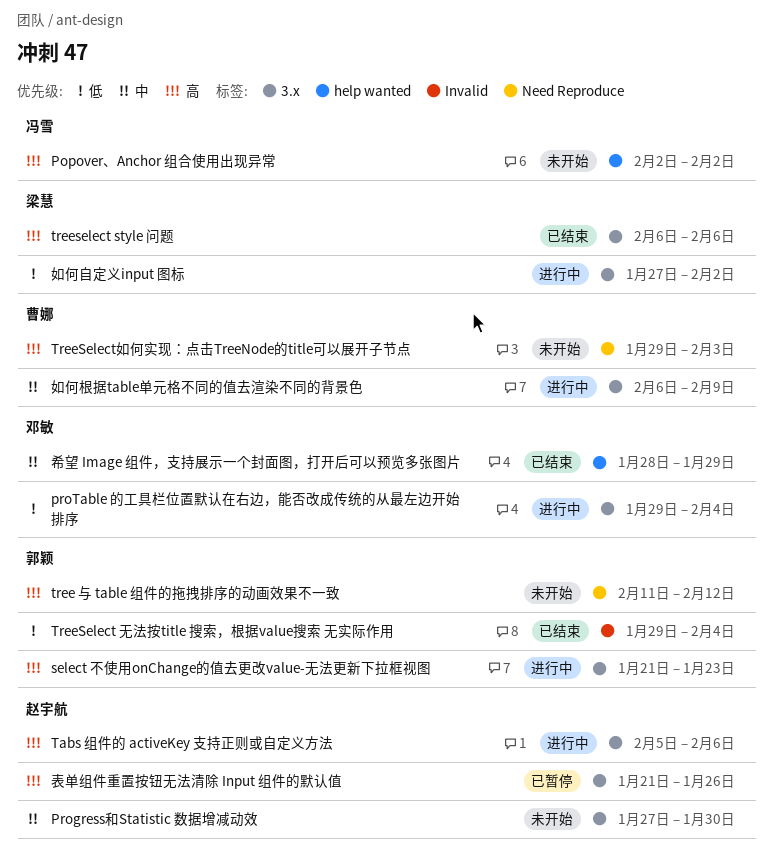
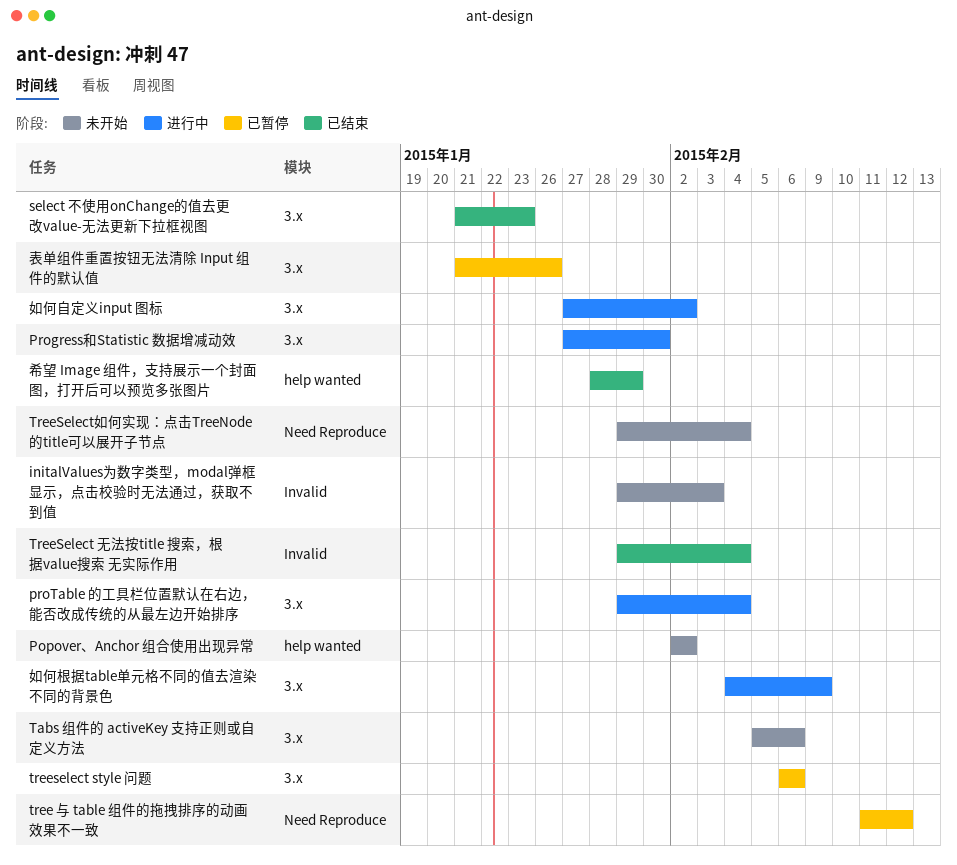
initalValues为数字类型，modal弹框显示，点击校验时无法通过，获取不到值: none -> present
Progress和Statistic 数据增减动效, status: 未开始 -> 进行中
select 不使用onChange的值去更改value-无法更新下拉框视图, status: 进行中 -> 已结束
Tabs 组件的 activeKey 支持正则或自定义方法, status: 进行中 -> 未开始
tree 与 table 组件的拖拽排序的动画效果不一致, status: 未开始 -> 已暂停
treeselect style 问题, status: 已结束 -> 已暂停
TreeSelect如何实现：点击TreeNode的title可以展开子节点, due: Feb 3 -> Feb 4
如何根据table单元格不同的值去渲染不同的背景色, start: Feb 6 -> Feb 4

